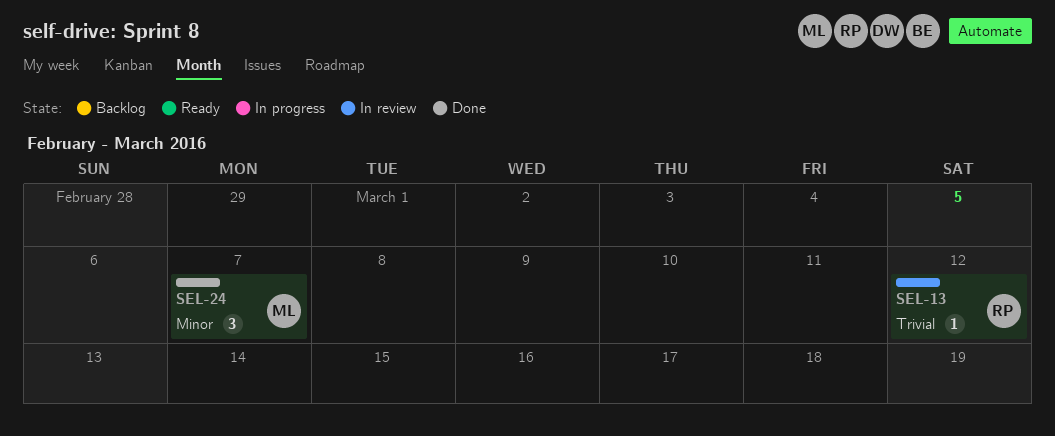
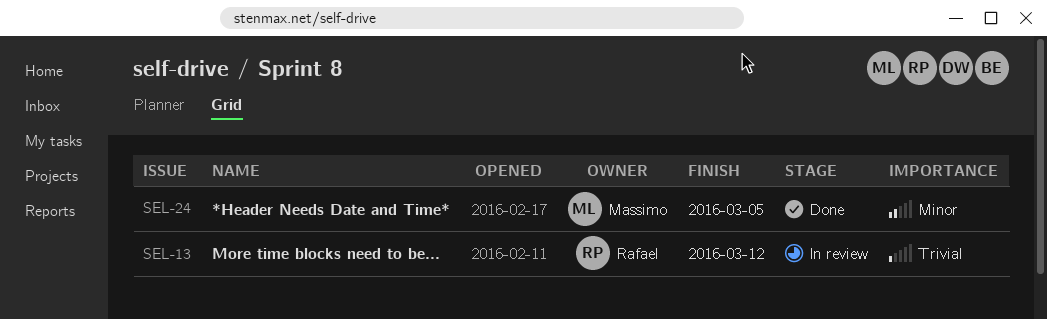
SEL-24, due: Mar 7 -> Mar 5

